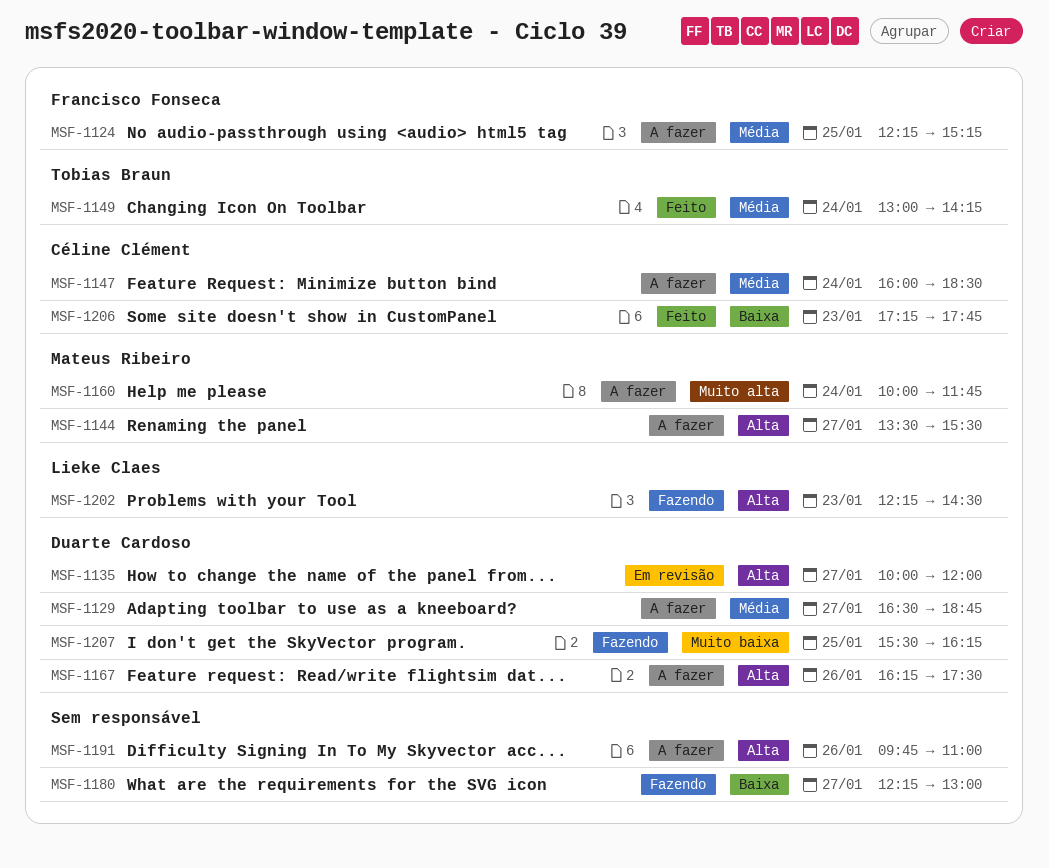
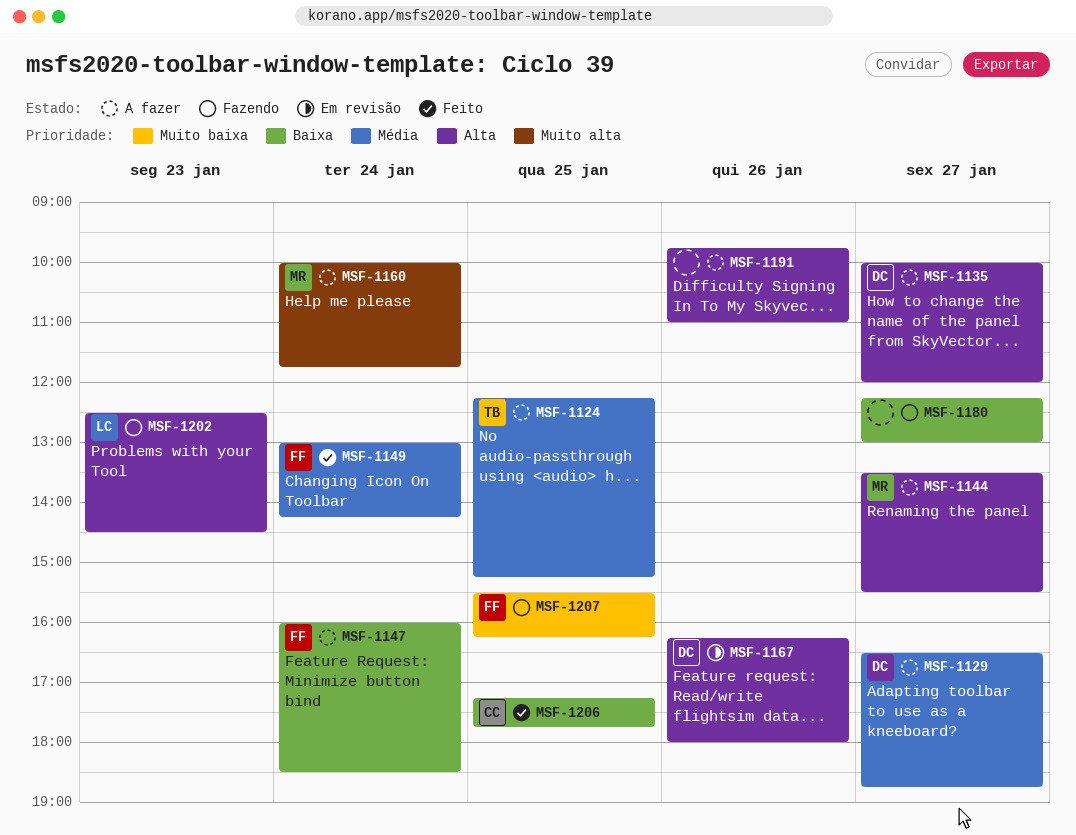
MSF-1124, owner: Francisco Fonseca -> Tobias Braun
MSF-1135, status: Em revisão -> A fazer
MSF-1147, owner: Céline Clément -> Francisco Fonseca
MSF-1147, priority: Média -> Baixa
MSF-1149, owner: Tobias Braun -> Francisco Fonseca
MSF-1167, status: A fazer -> Em revisão
MSF-1167, ends: 17:30 -> 18:00
MSF-1202, begins: 12:15 -> 12:30
MSF-1206, day: Jan 23 -> Jan 25
MSF-1207, owner: Duarte Cardoso -> Francisco Fonseca

